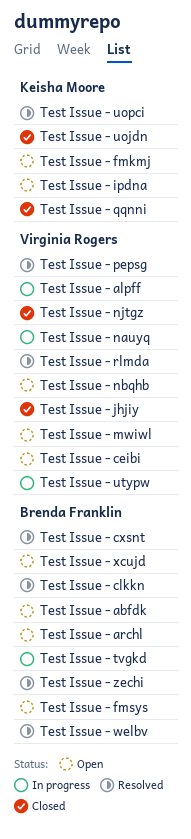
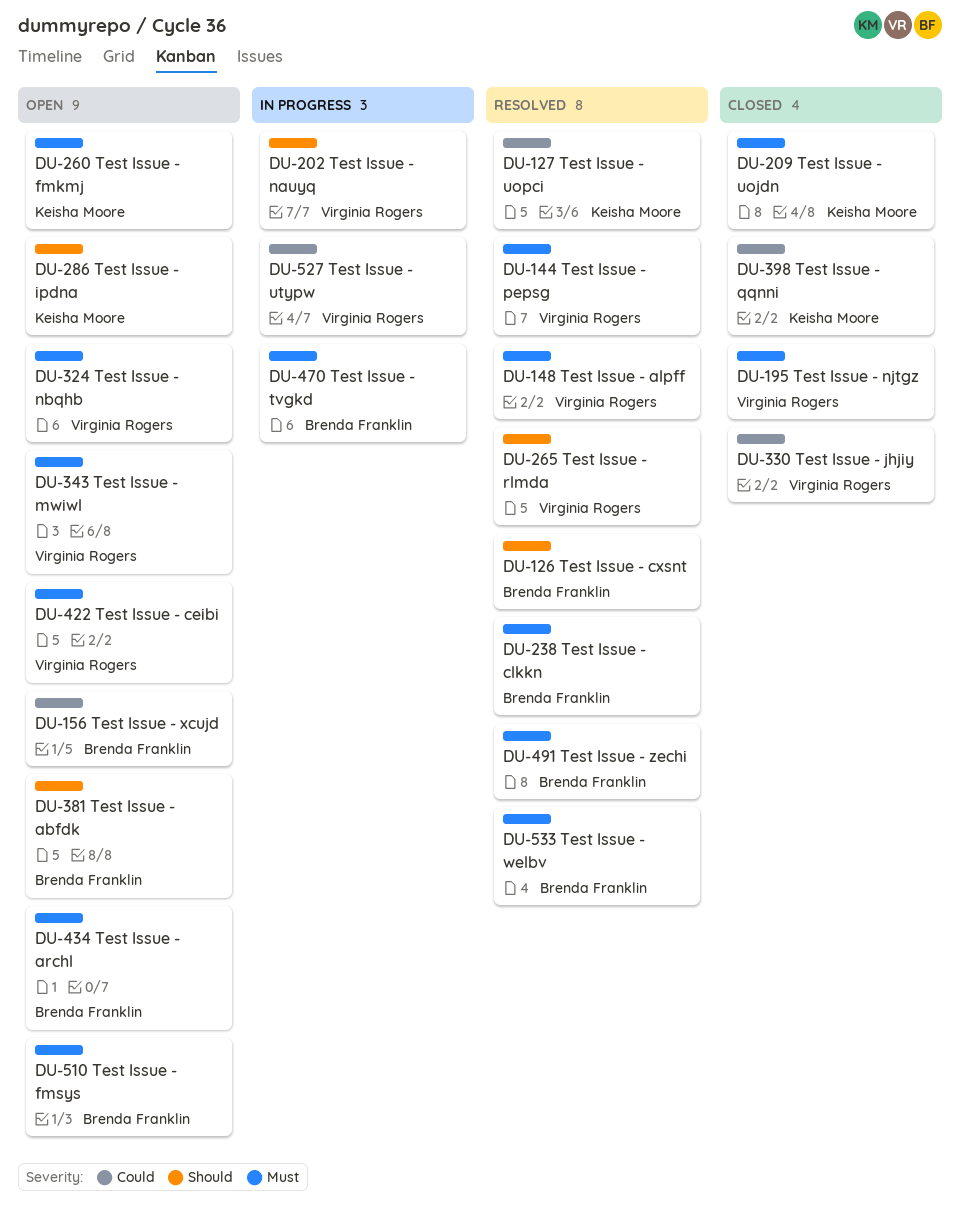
Test Issue - alpff, status: In progress -> Resolved

